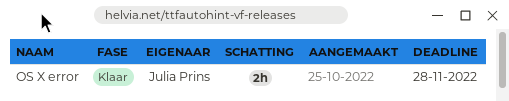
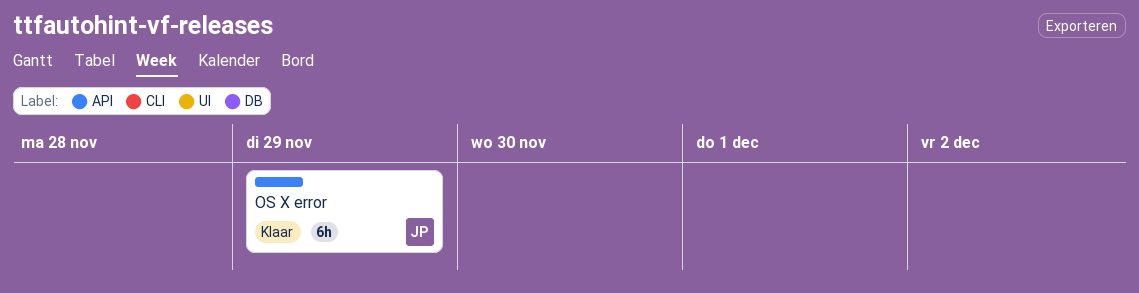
OS X error, estimate: 2h -> 6h
OS X error, due: Nov 28 -> Nov 29

